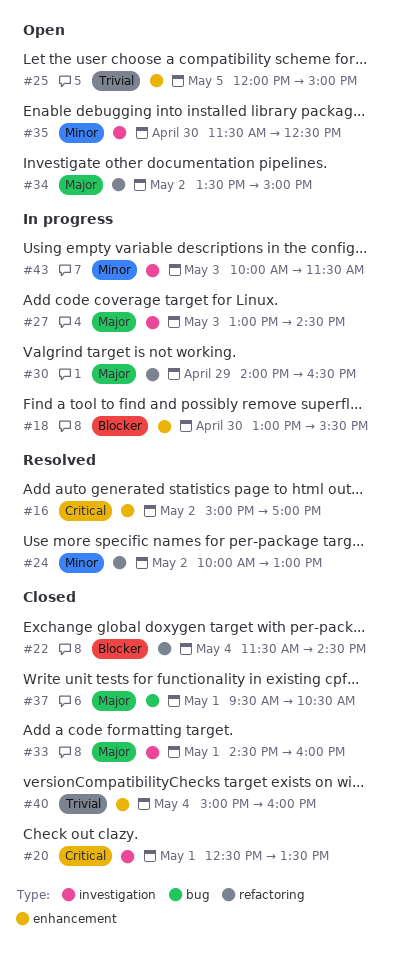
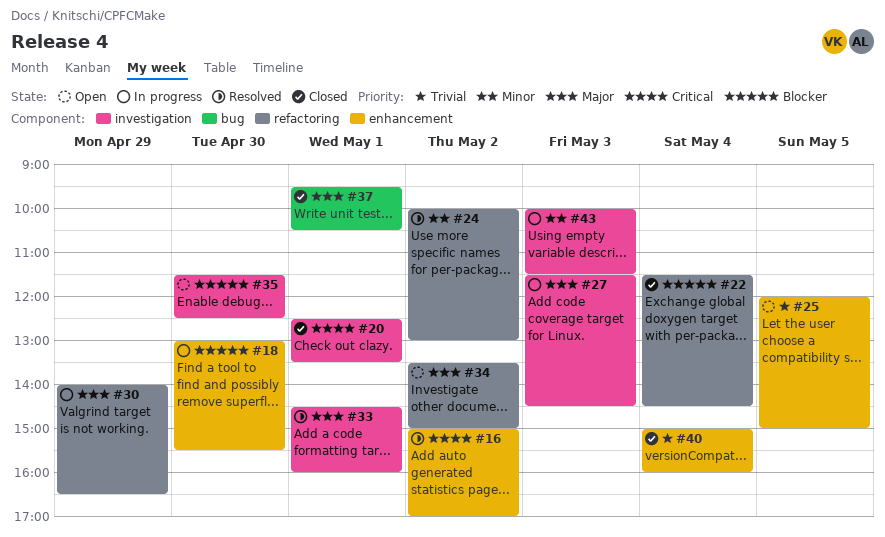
#27, begins: 13:00 -> 11:30
#33, status: Closed -> Resolved
#35, priority: Minor -> Blocker

